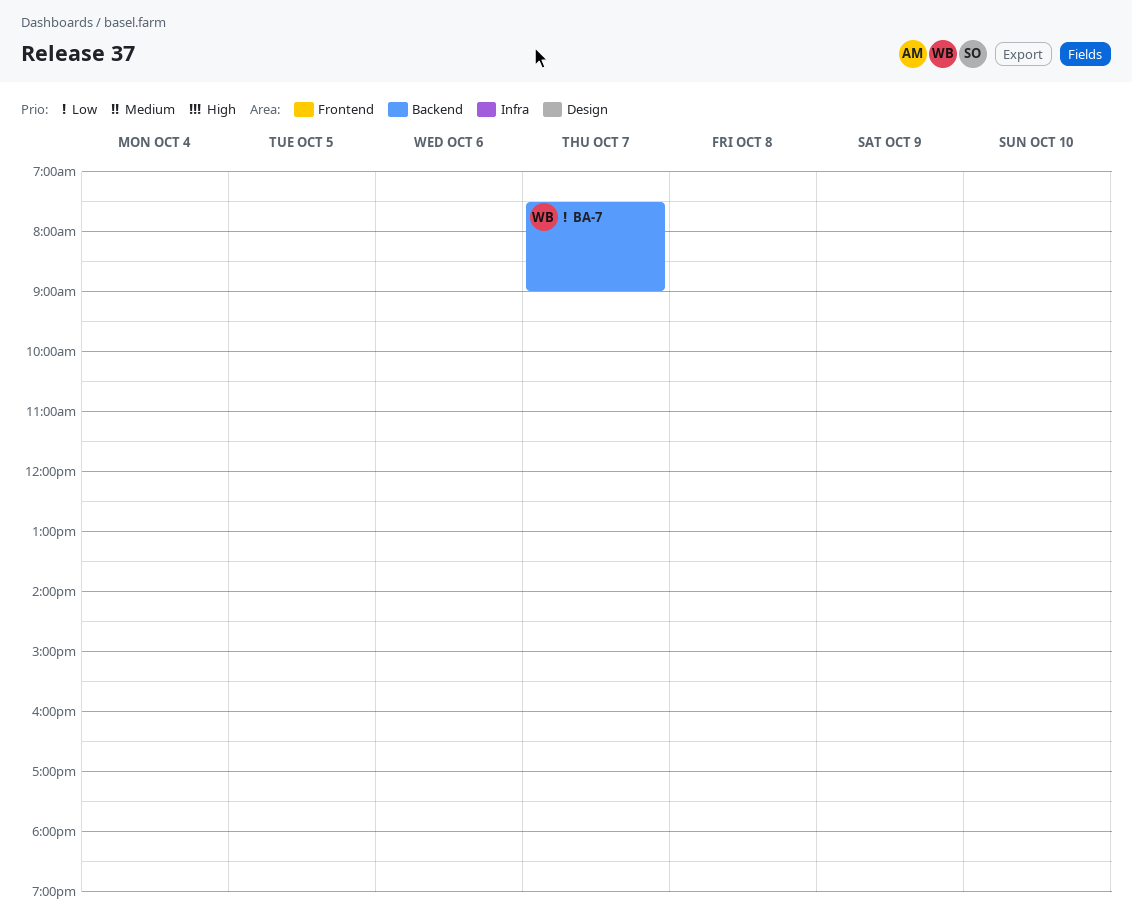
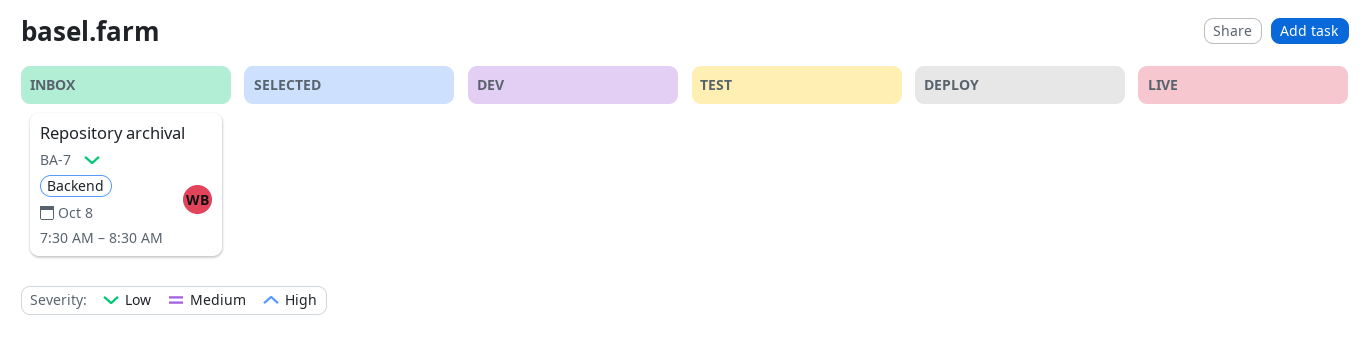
BA-7, day: Oct 7 -> Oct 8
BA-7, ends: 09:00 -> 08:30

